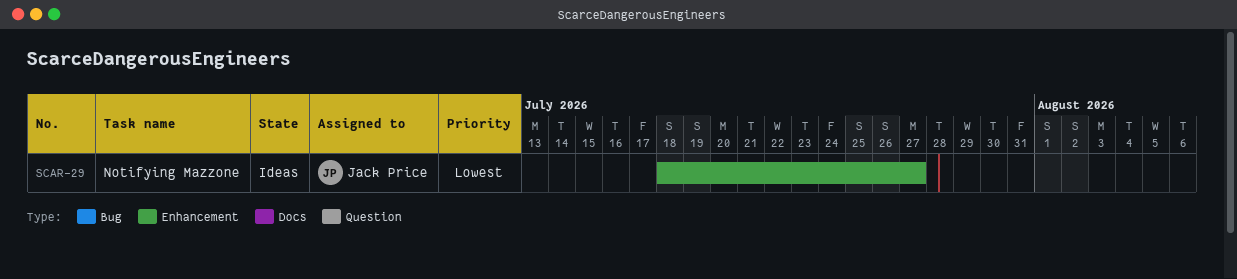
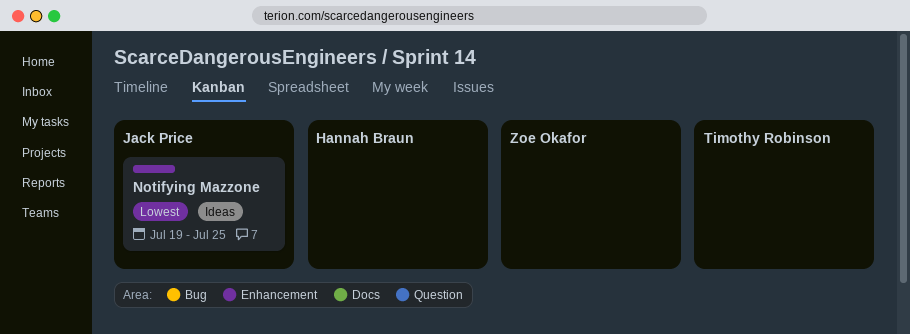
Notifying Mazzone, start: Jul 18 -> Jul 19
Notifying Mazzone, due: Jul 27 -> Jul 25

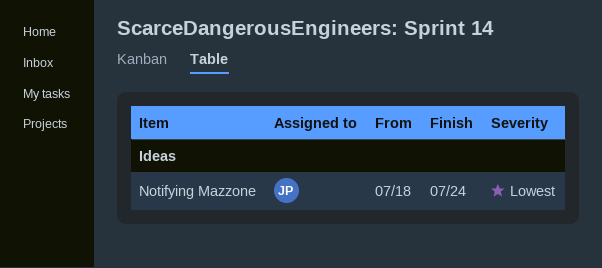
Notifying Mazzone, start: Jul 19 -> Jul 18
Notifying Mazzone, due: Jul 25 -> Jul 24

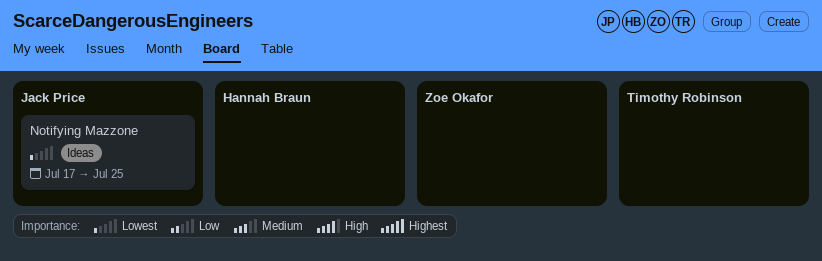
Notifying Mazzone, start: Jul 18 -> Jul 17
Notifying Mazzone, due: Jul 24 -> Jul 25

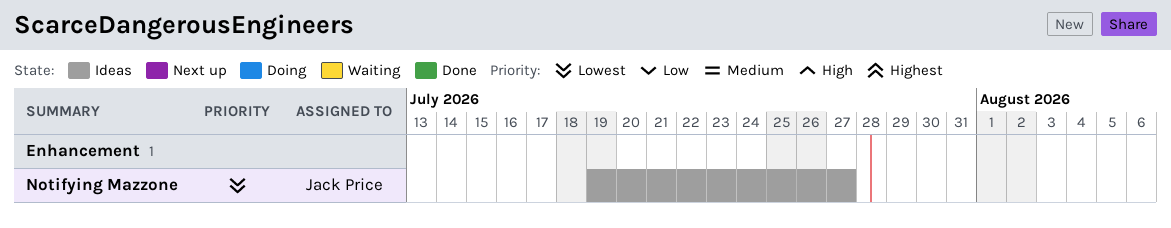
Notifying Mazzone, start: Jul 17 -> Jul 19
Notifying Mazzone, due: Jul 25 -> Jul 27

